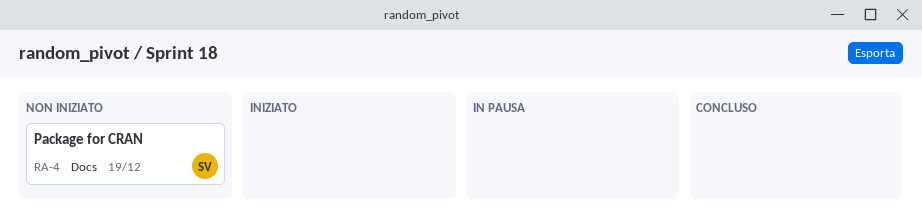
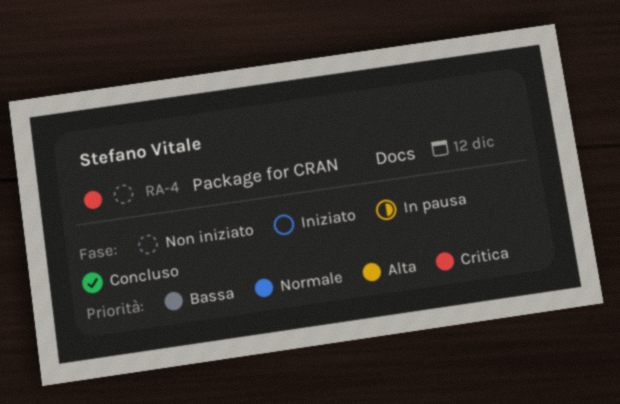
RA-4, due: Dec 19 -> Dec 12

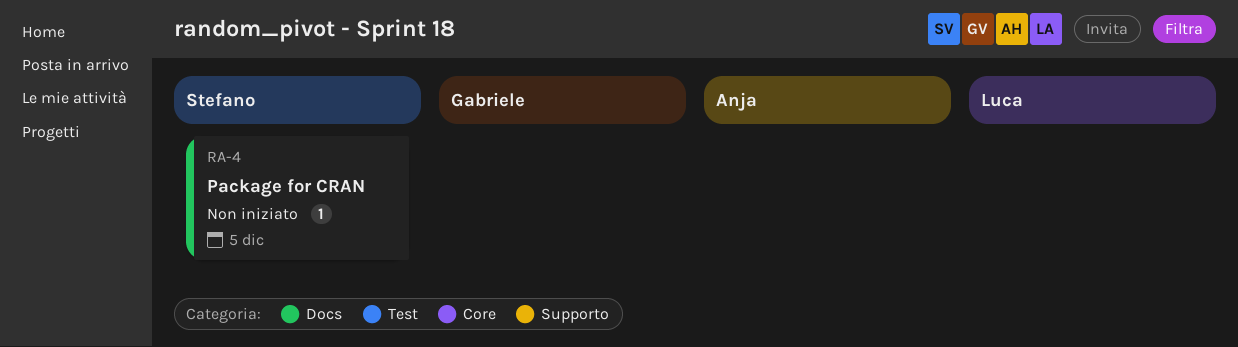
RA-4, due: Dec 12 -> Dec 5

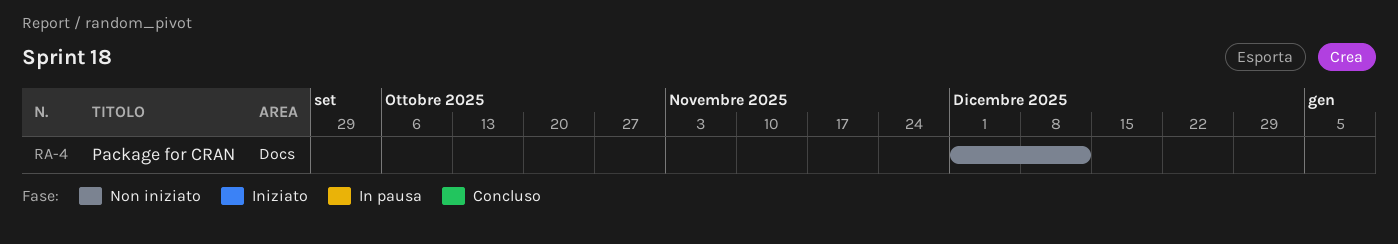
RA-4, due: Dec 5 -> Dec 12

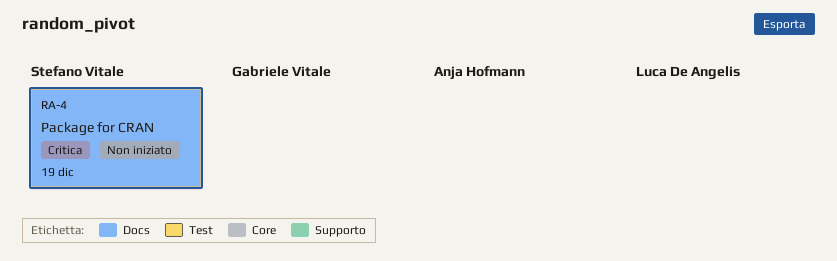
RA-4, due: Dec 12 -> Dec 19

